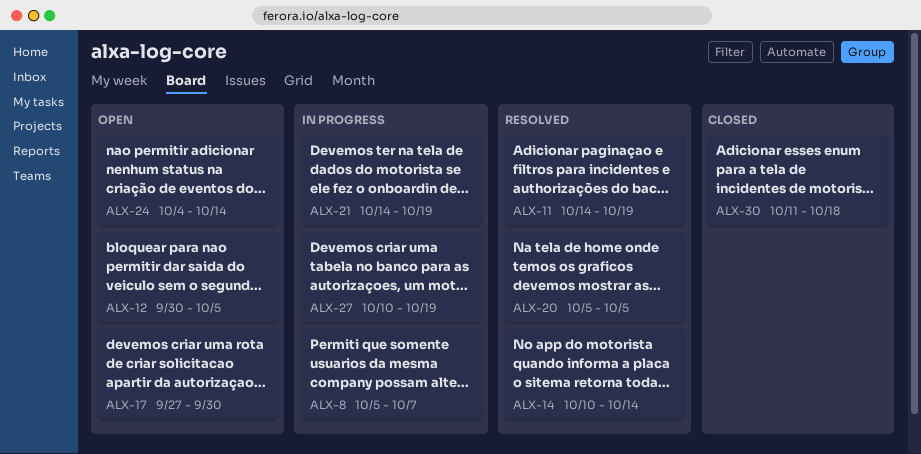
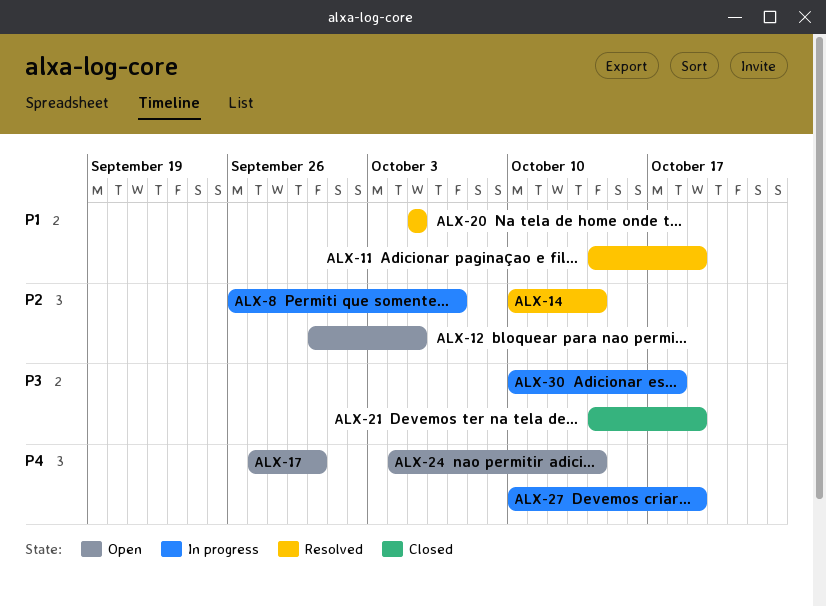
ALX-8, start: Oct 5 -> Sep 26
ALX-21, status: In progress -> Closed
ALX-30, status: Closed -> In progress
ALX-30, start: Oct 11 -> Oct 10

